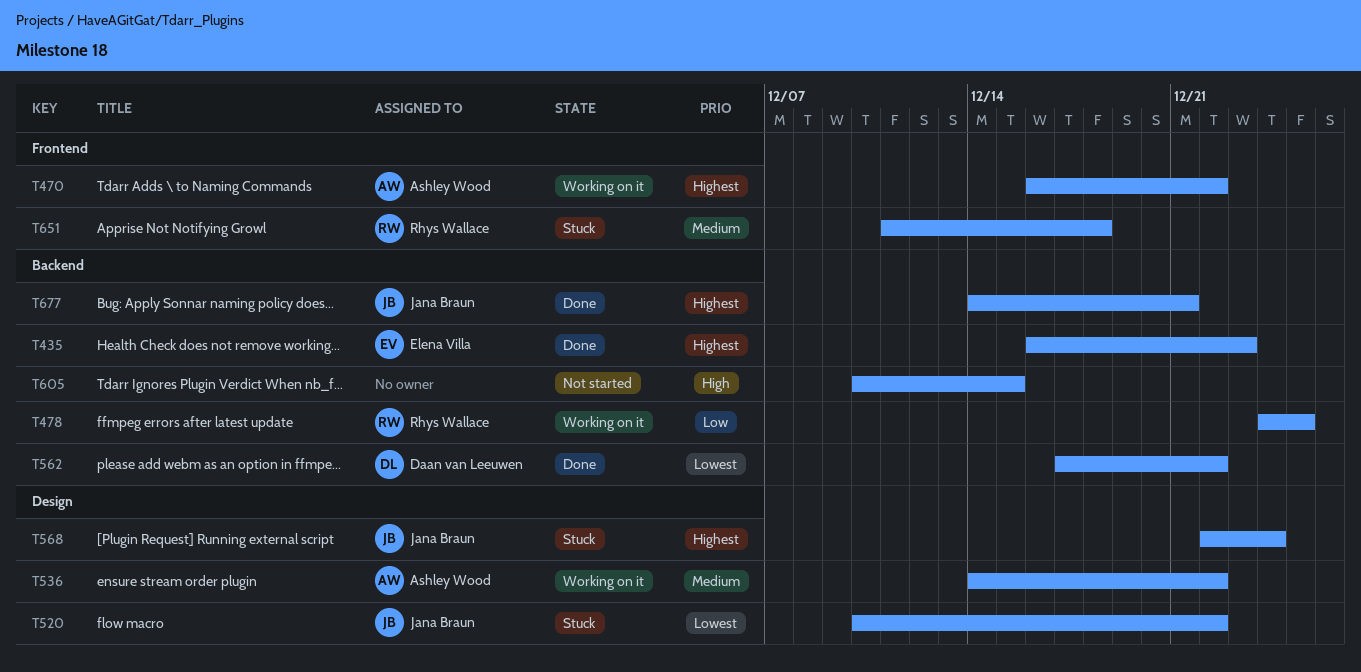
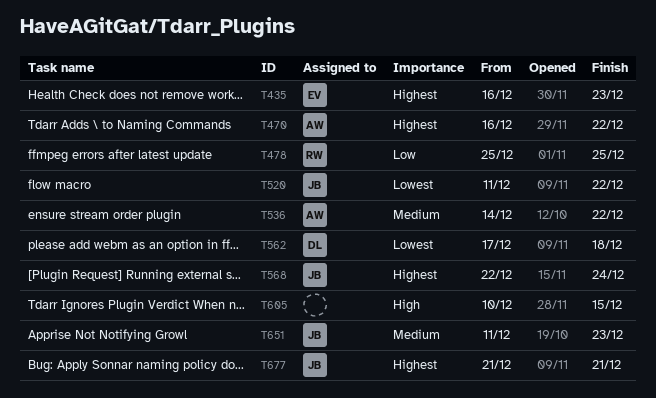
T478, start: Dec 24 -> Dec 25
T520, start: Dec 10 -> Dec 11
T562, due: Dec 22 -> Dec 18
T651, owner: Rhys Wallace -> Jana Braun
T651, due: Dec 18 -> Dec 23
T677, start: Dec 14 -> Dec 21

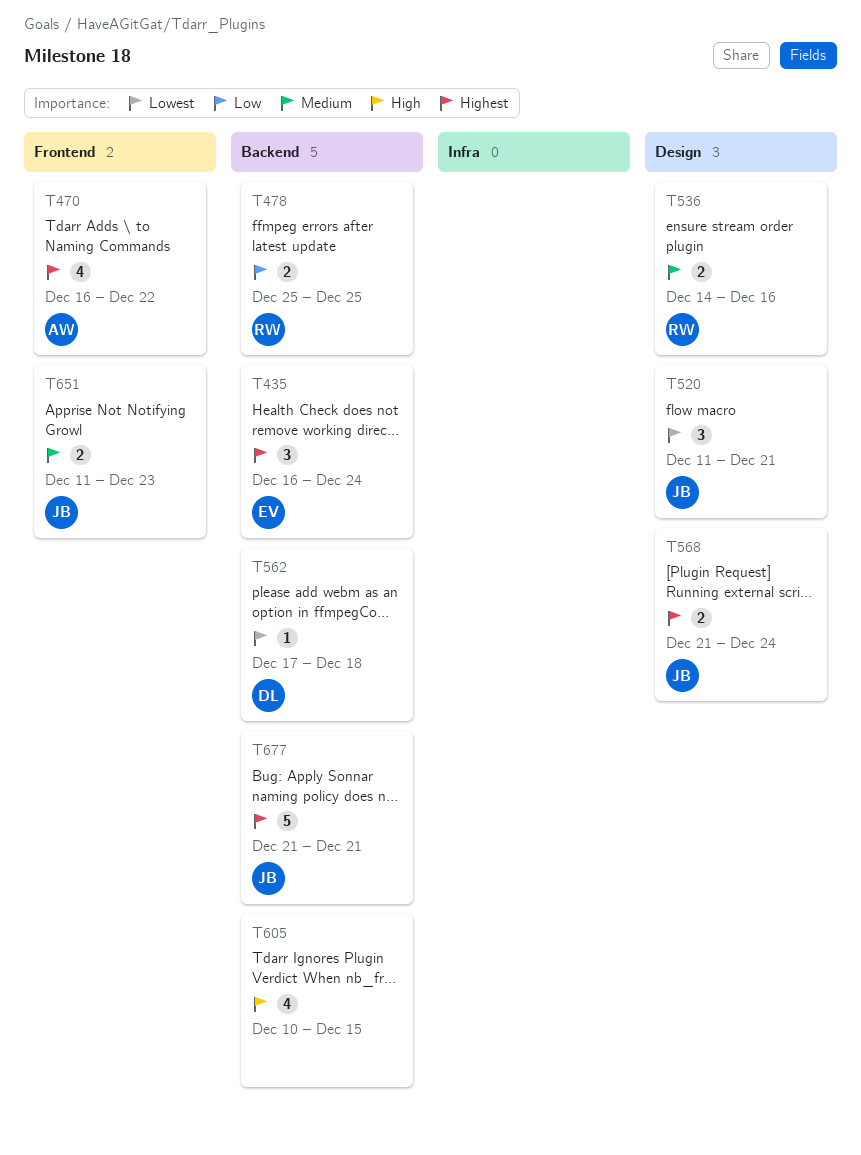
T435, due: Dec 23 -> Dec 24
T520, due: Dec 22 -> Dec 21
T536, owner: AW -> RW
T536, due: Dec 22 -> Dec 16
T568, start: Dec 22 -> Dec 21

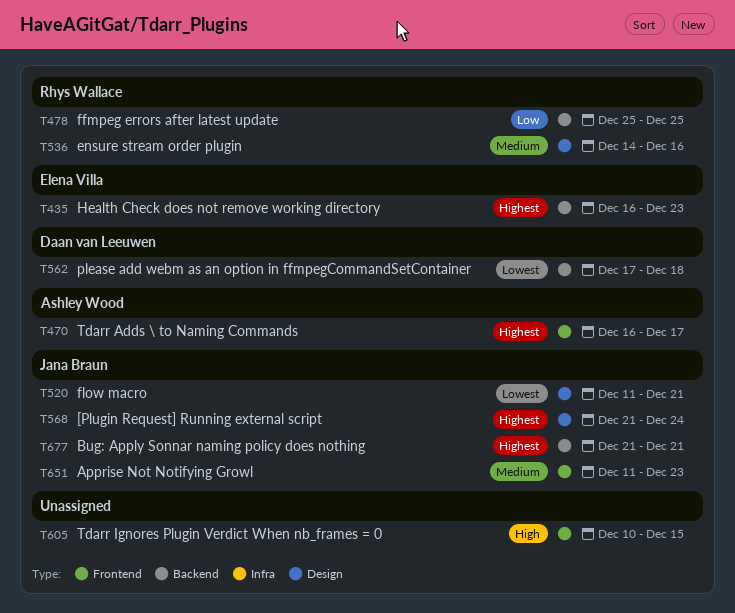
T435, due: Dec 24 -> Dec 23
T470, due: Dec 22 -> Dec 17
T605, label: Backend -> Frontend

